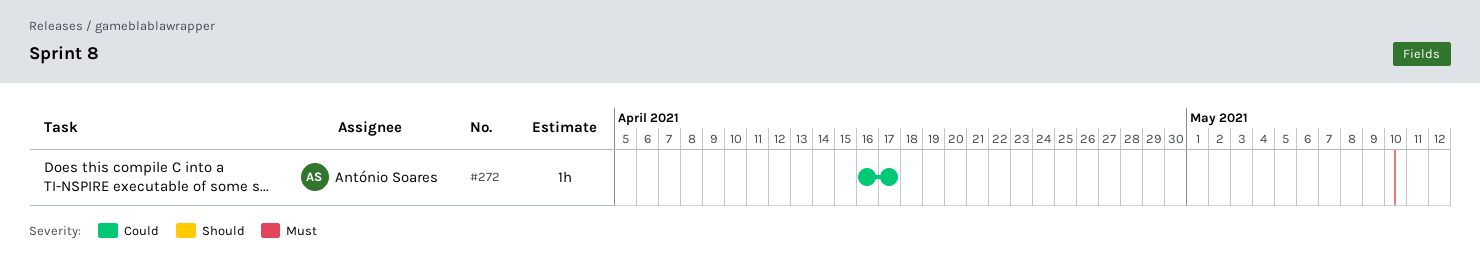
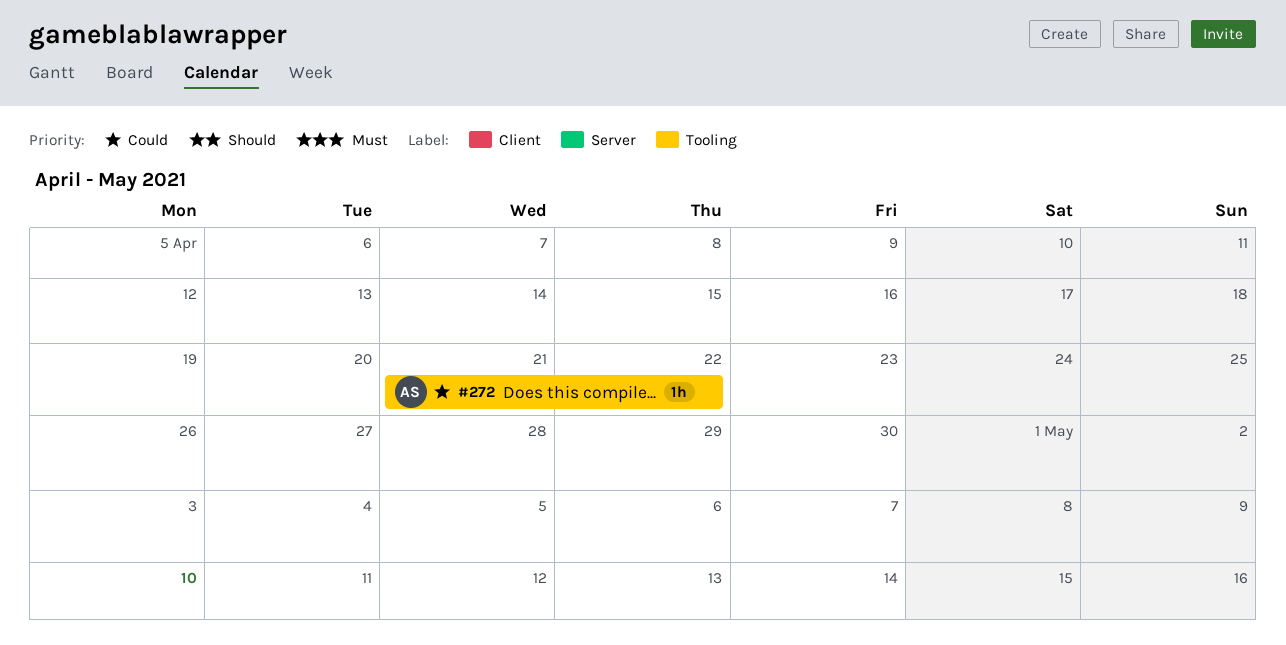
#272, start: Apr 16 -> Apr 21
#272, due: Apr 17 -> Apr 22

